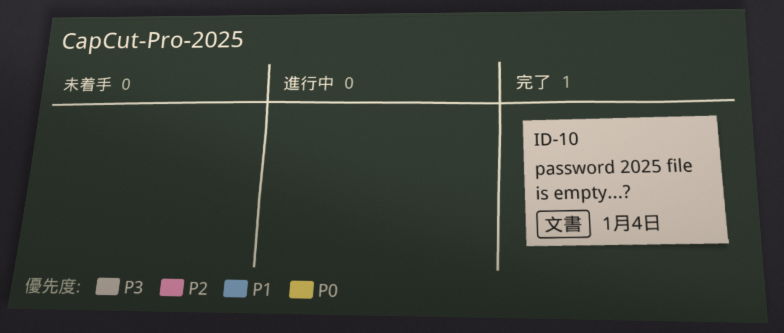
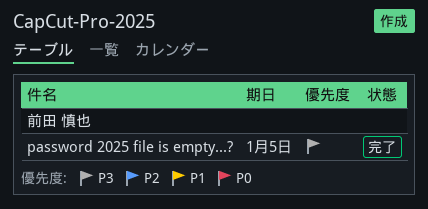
password 2025 file is empty...?, due: Jan 4 -> Jan 5

